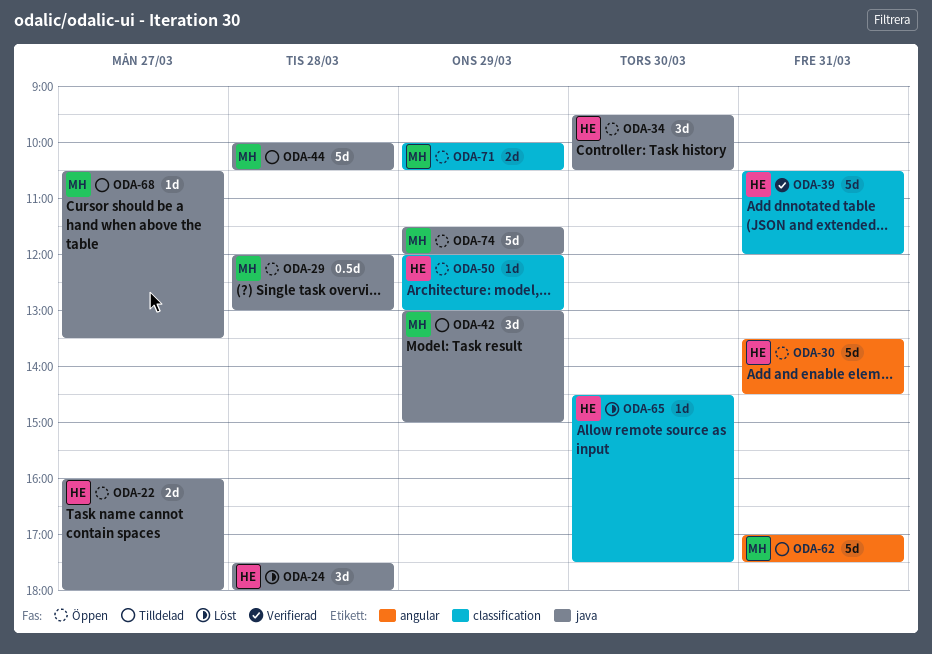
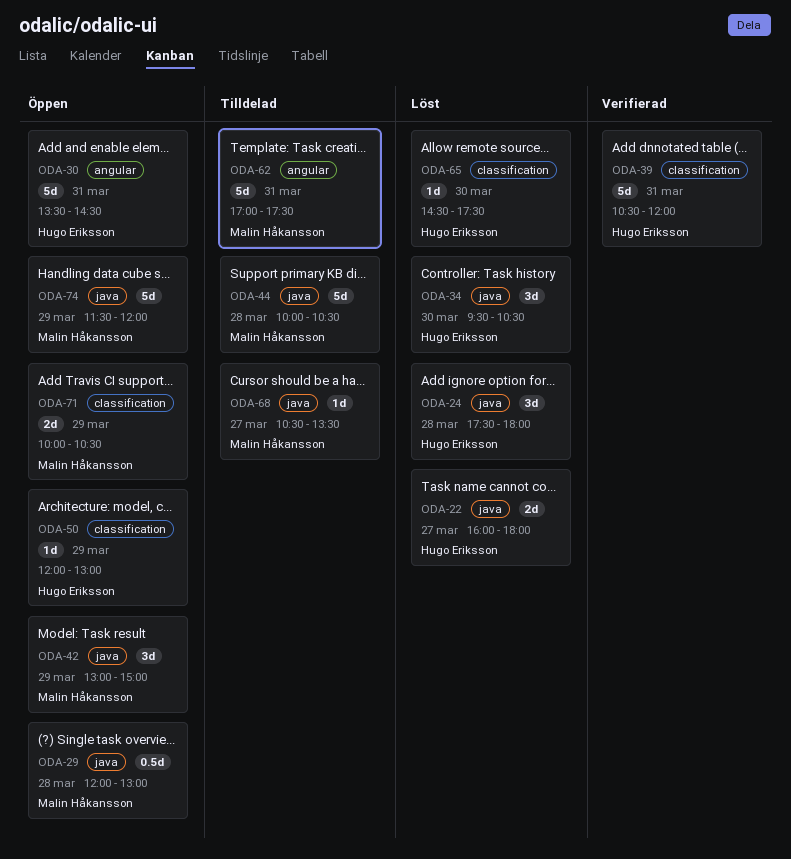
ODA-22, status: Öppen -> Löst
ODA-34, status: Öppen -> Löst
ODA-42, status: Tilldelad -> Öppen

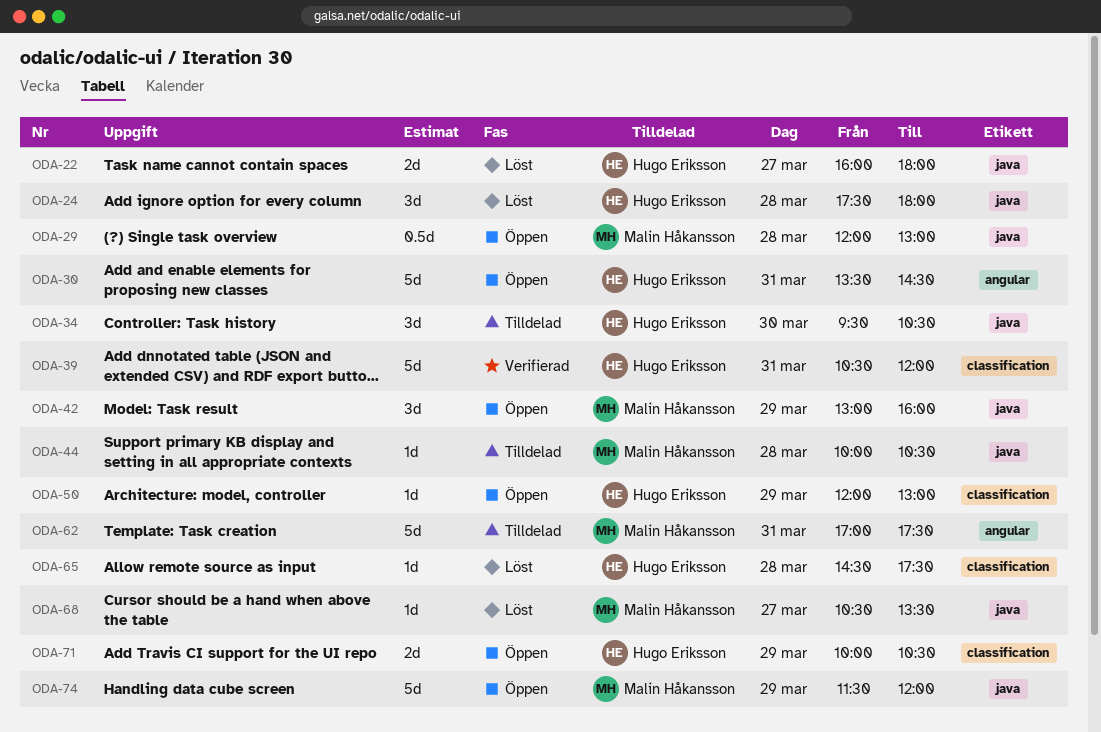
ODA-34, status: Löst -> Tilldelad
ODA-42, ends: 15:00 -> 16:00
ODA-44, estimate: 5d -> 1d
ODA-65, day: Mar 30 -> Mar 28
ODA-68, status: Tilldelad -> Löst
ODA-71, owner: Malin Håkansson -> Hugo Eriksson

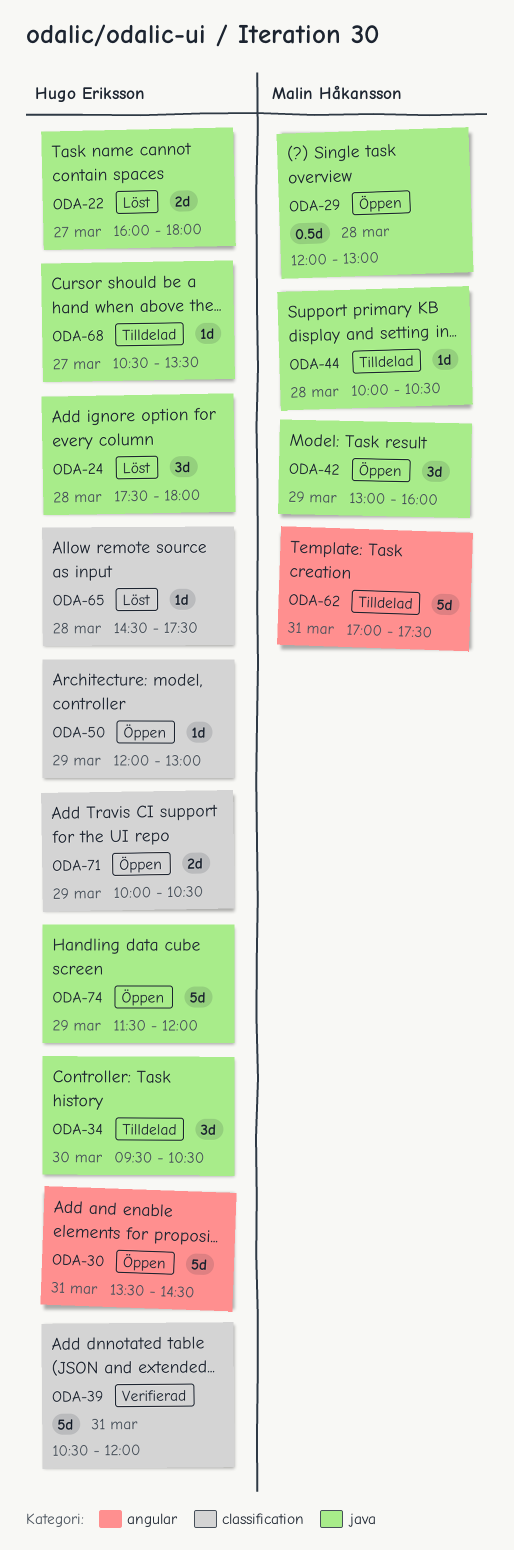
ODA-68, status: Löst -> Tilldelad
ODA-68, owner: Malin Håkansson -> Hugo Eriksson
ODA-74, owner: Malin Håkansson -> Hugo Eriksson

